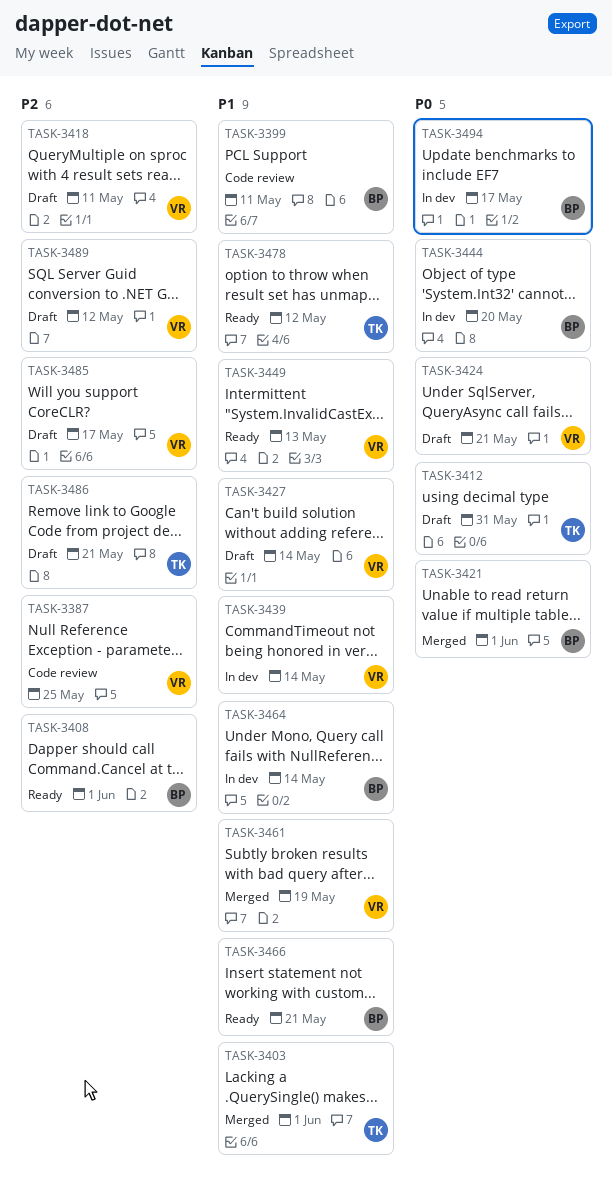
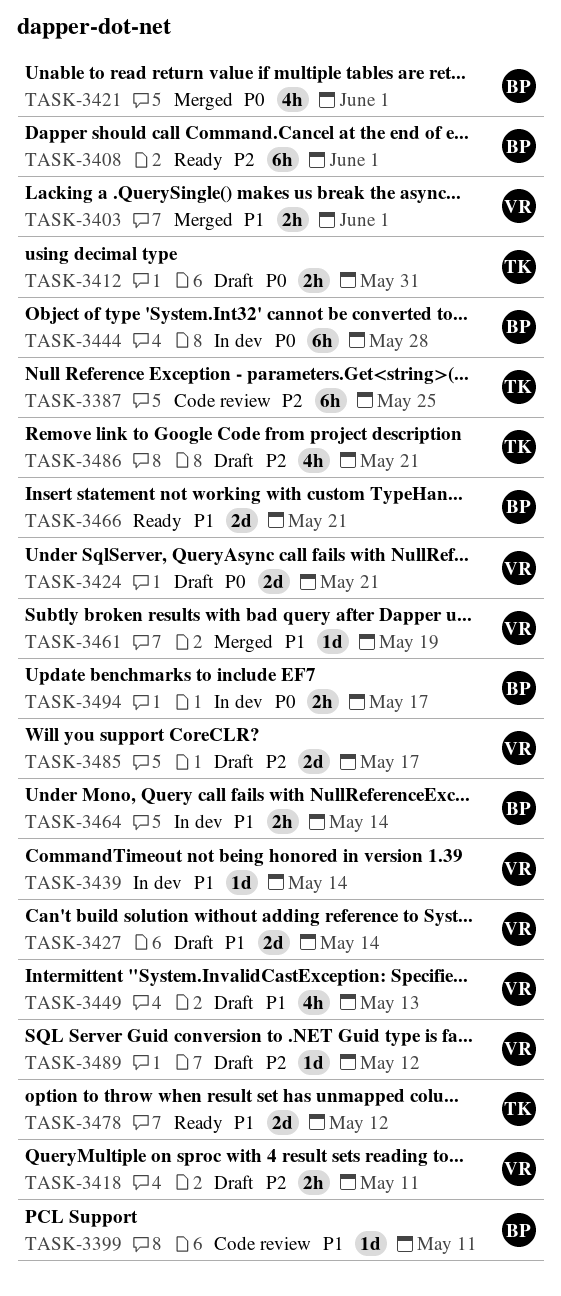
TASK-3387, owner: VR -> TK
TASK-3403, owner: TK -> VR
TASK-3444, due: May 20 -> May 28
TASK-3449, status: Ready -> Draft

